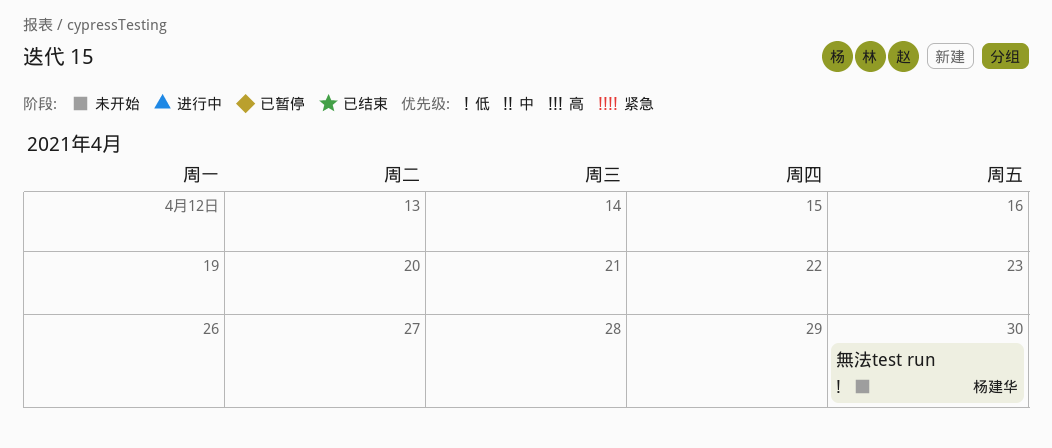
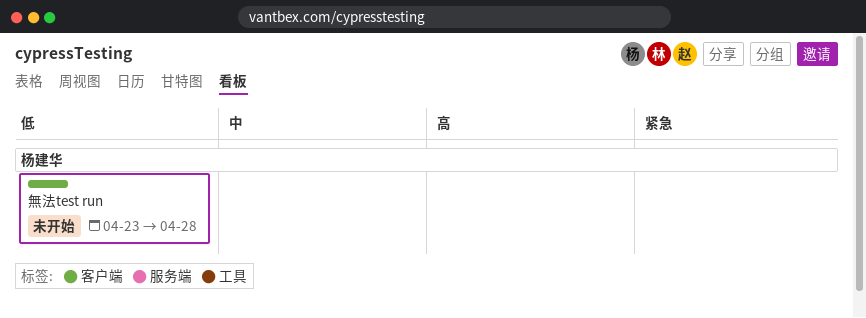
無法test run, due: Apr 30 -> Apr 28

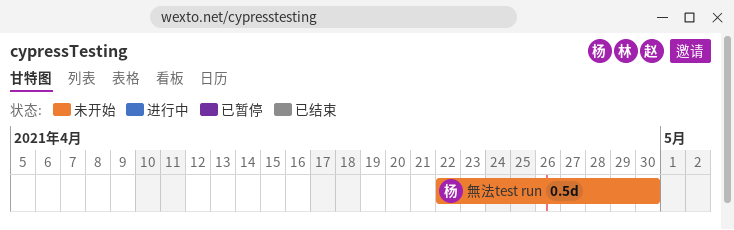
無法test run, start: Apr 23 -> Apr 22
無法test run, due: Apr 28 -> Apr 30

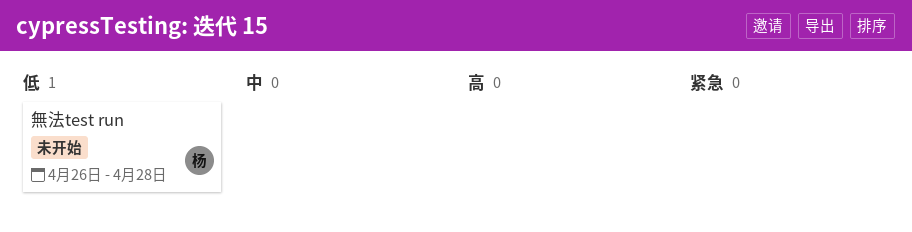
無法test run, start: Apr 22 -> Apr 26
無法test run, due: Apr 30 -> Apr 28

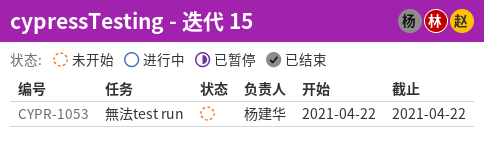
無法test run, start: Apr 26 -> Apr 22
無法test run, due: Apr 28 -> Apr 22

